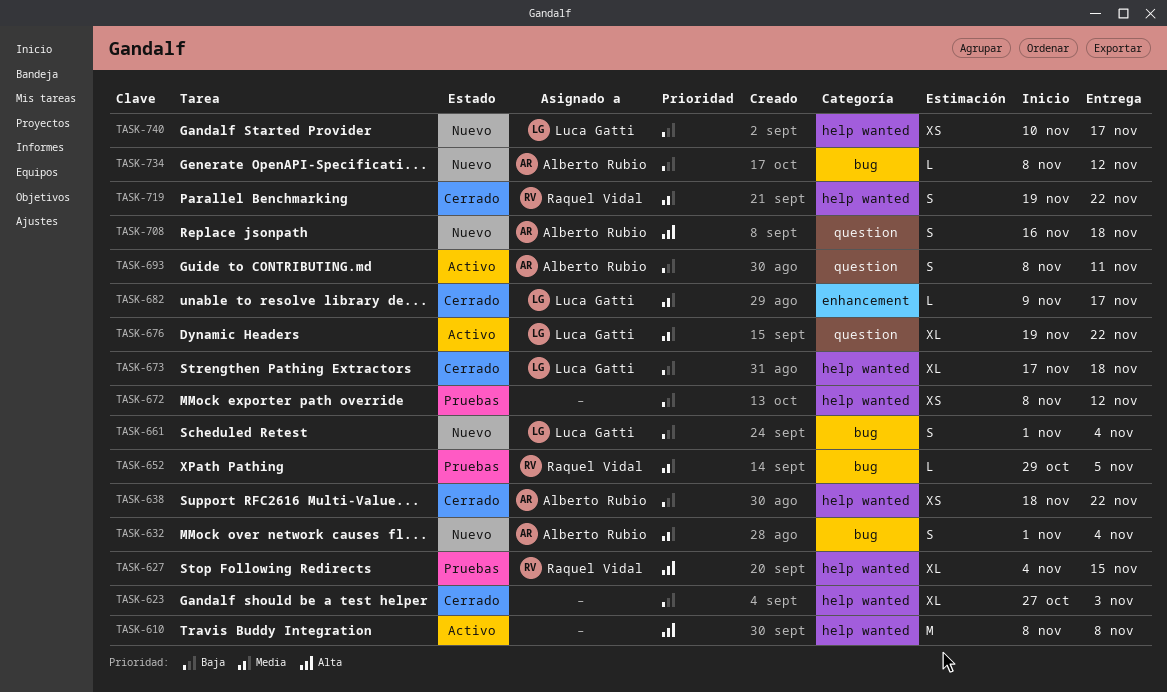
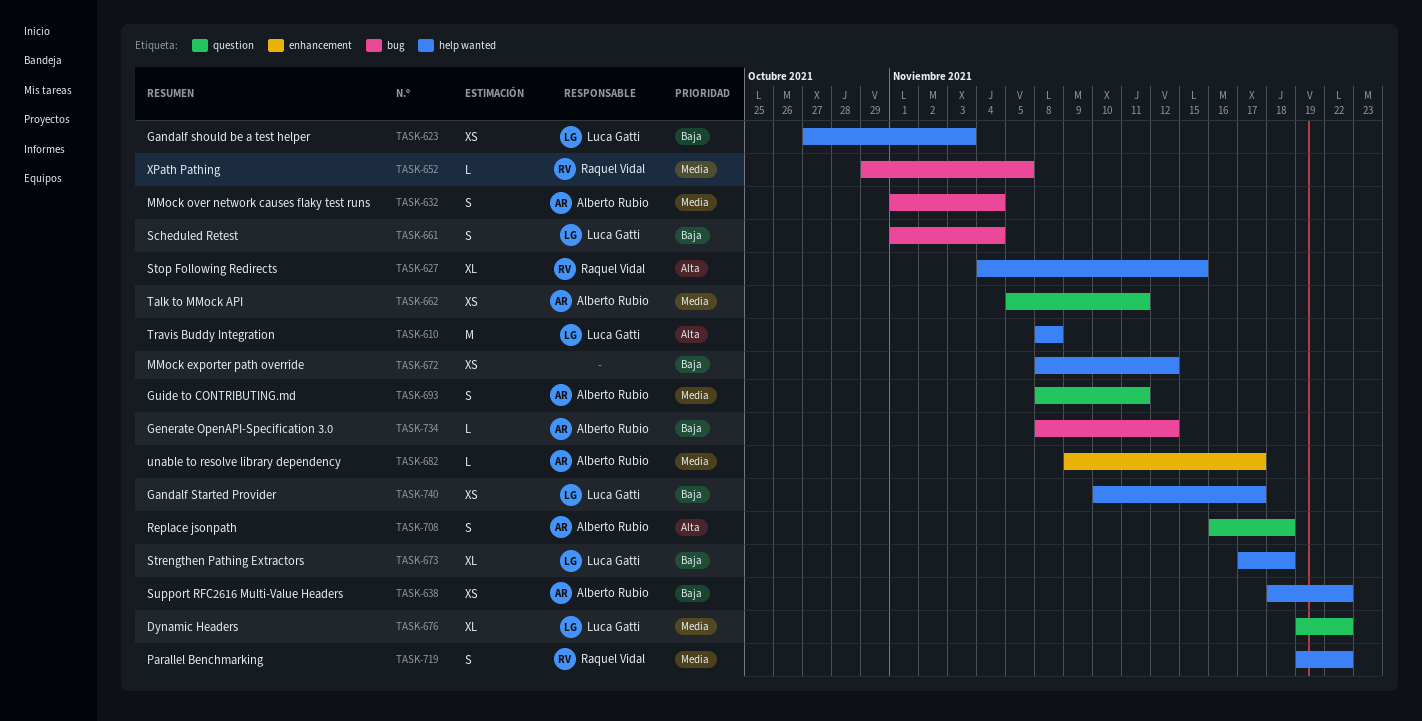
TASK-610, owner: none -> Luca Gatti
TASK-623, owner: none -> Luca Gatti
TASK-623, estimate: XL -> XS
TASK-662: none -> present
TASK-682, owner: Luca Gatti -> Alberto Rubio
TASK-693, priority: Baja -> Media

